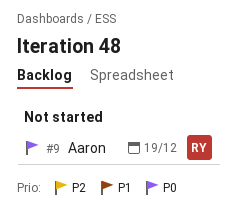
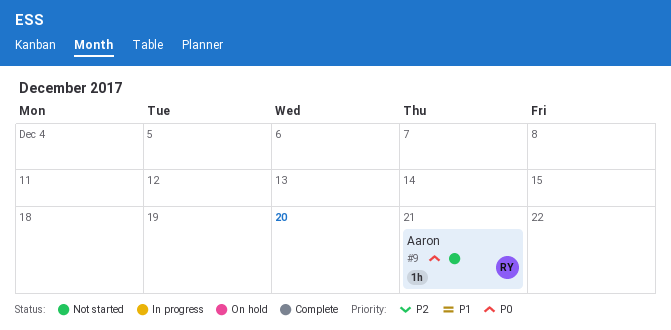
#9, due: Dec 19 -> Dec 21

